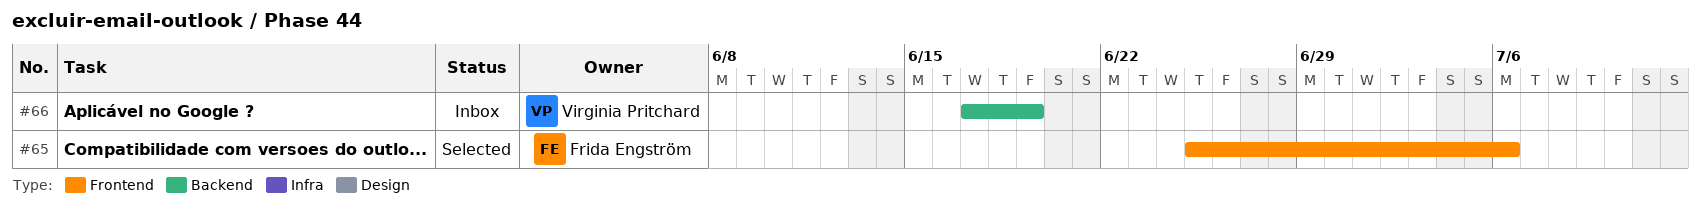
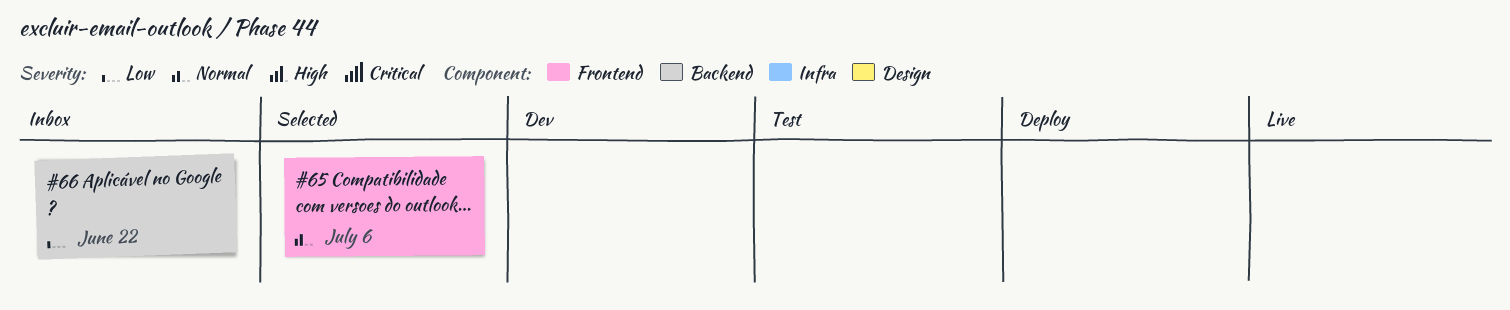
#66, due: Jun 19 -> Jun 22

